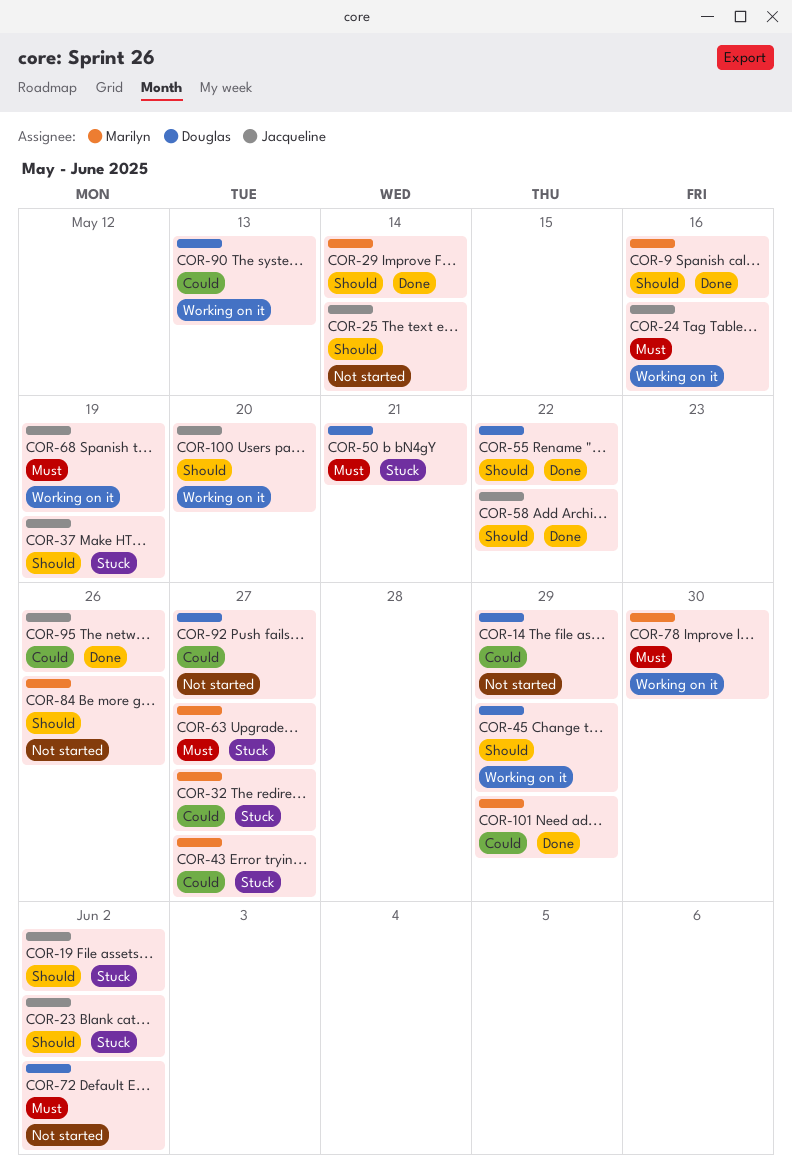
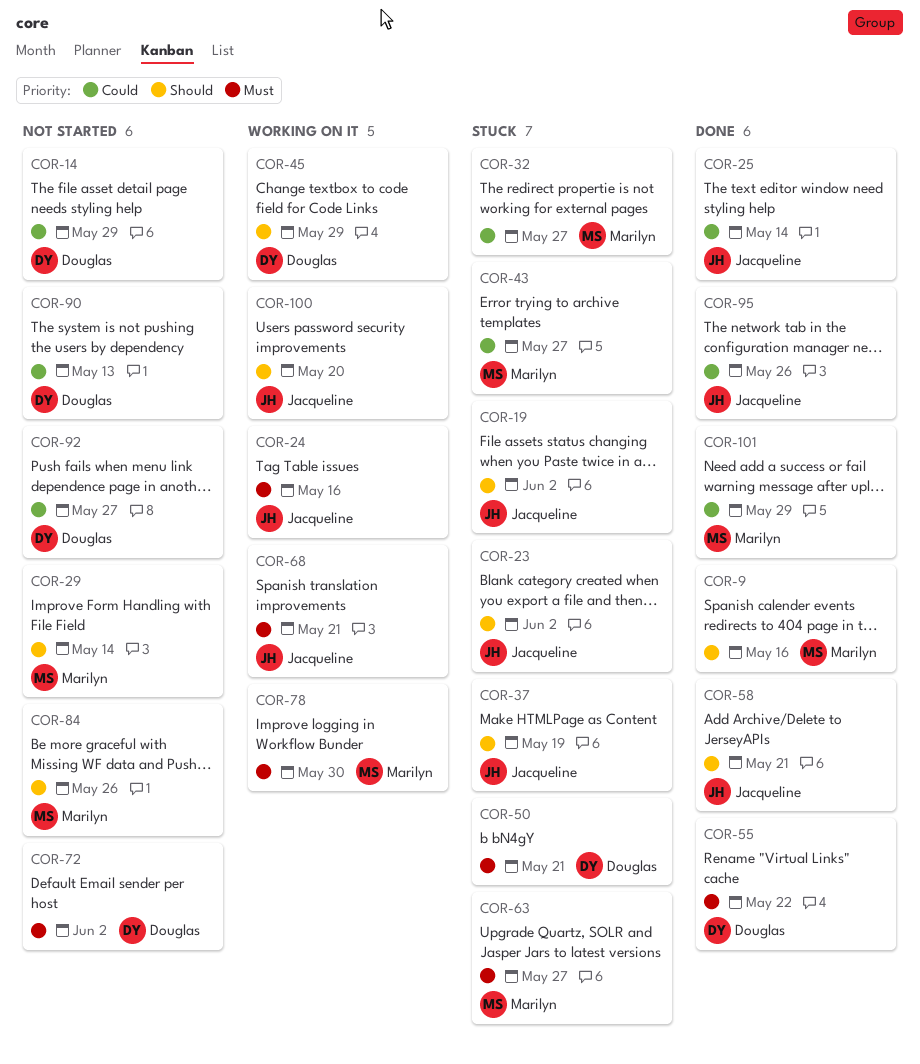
COR-25, status: Not started -> Done
COR-25, priority: Should -> Could
COR-29, status: Done -> Not started
COR-55, priority: Should -> Must
COR-58, due: May 22 -> May 21
COR-68, due: May 19 -> May 21
COR-90, status: Working on it -> Not started

